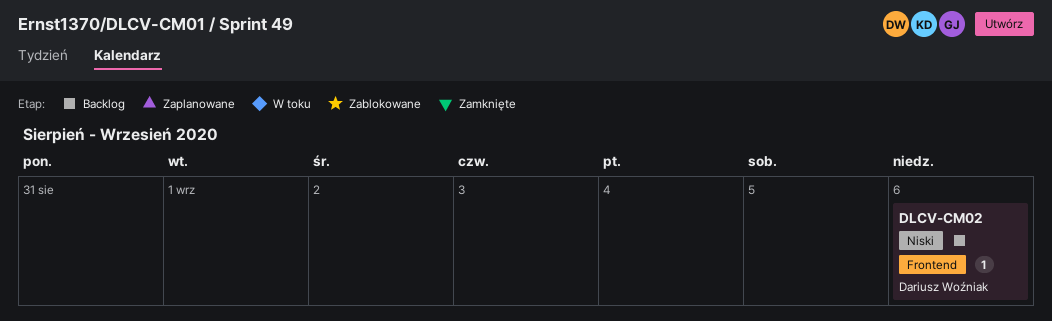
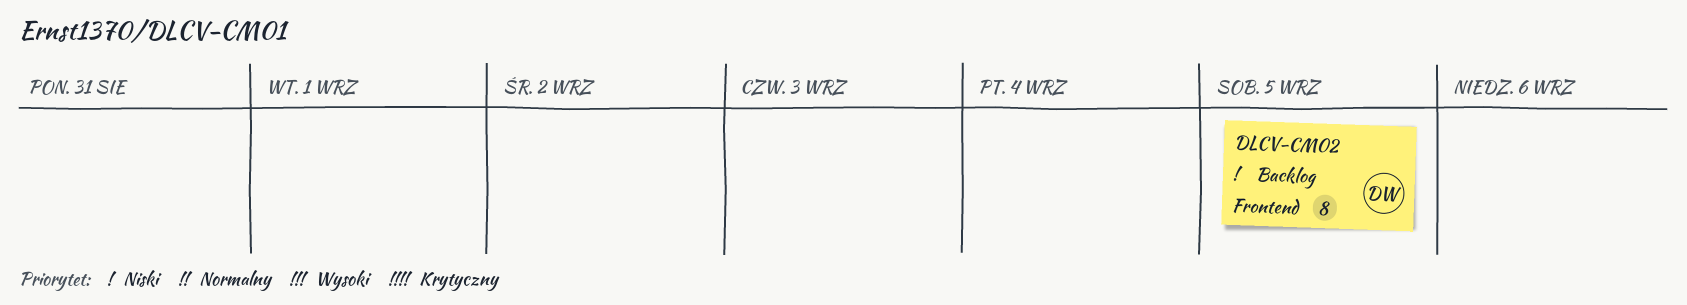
DLCV-CM02, estimate: 1 -> 8
DLCV-CM02, due: Sep 6 -> Sep 5

